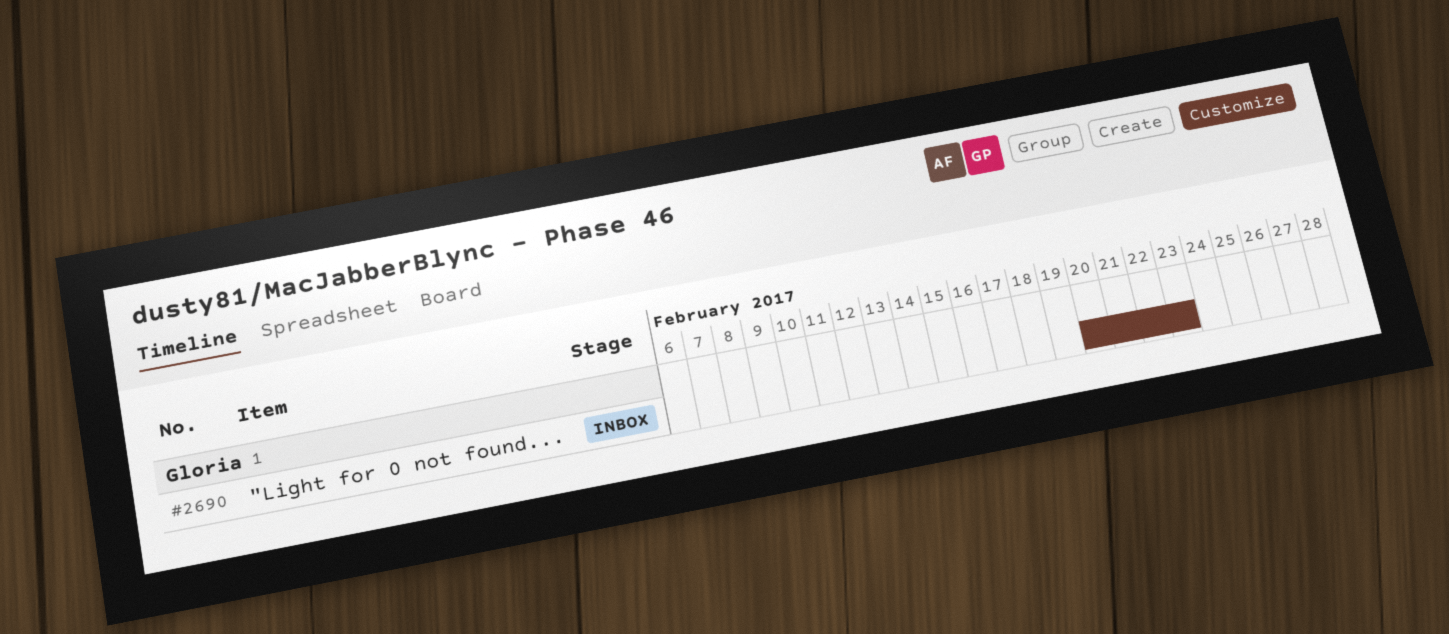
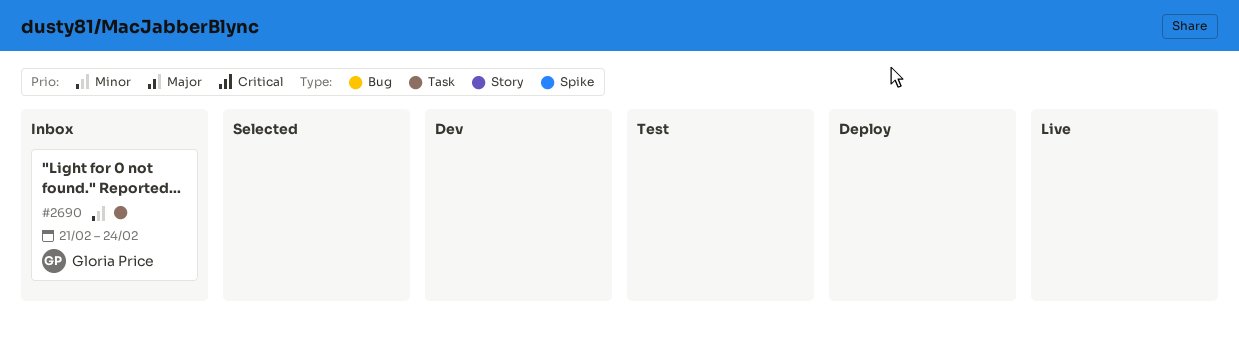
#2690, start: Feb 20 -> Feb 21
#2690, due: Feb 23 -> Feb 24

